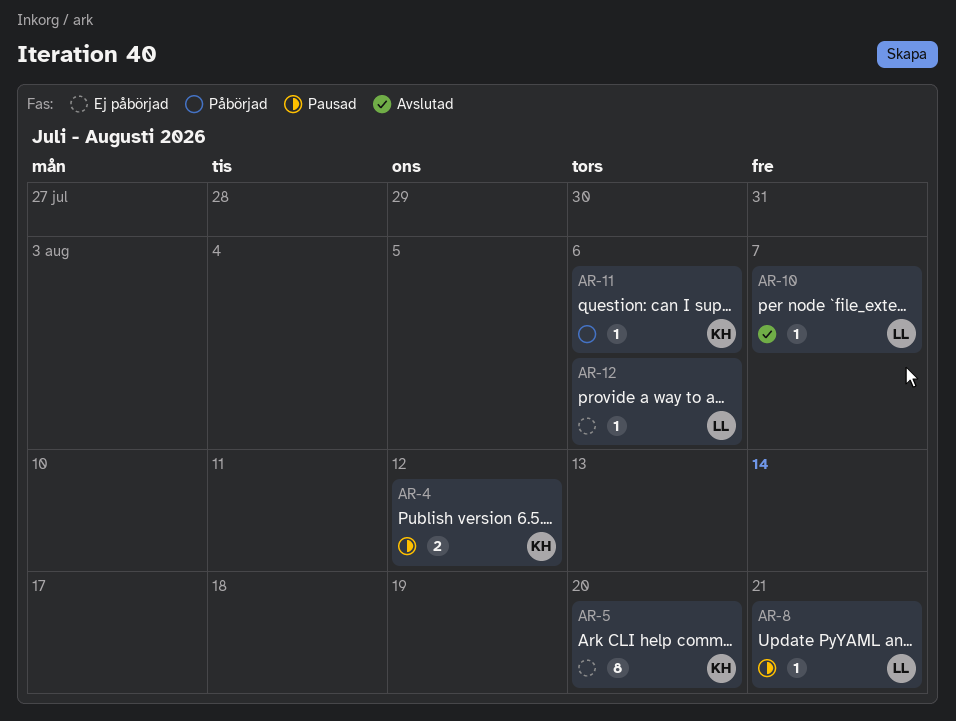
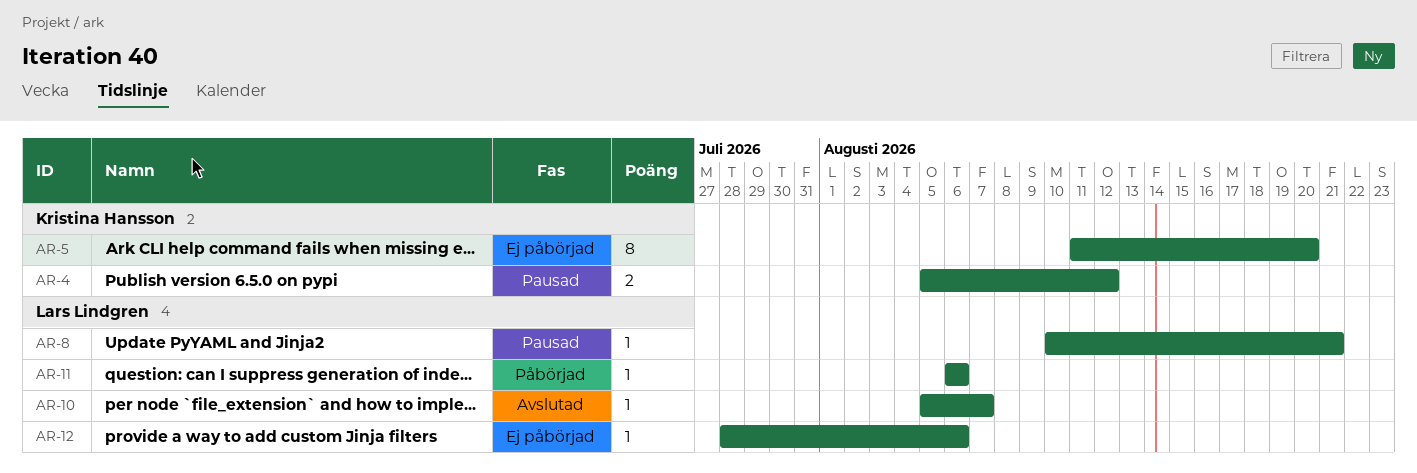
AR-11, owner: Kristina Hansson -> Lars Lindgren

